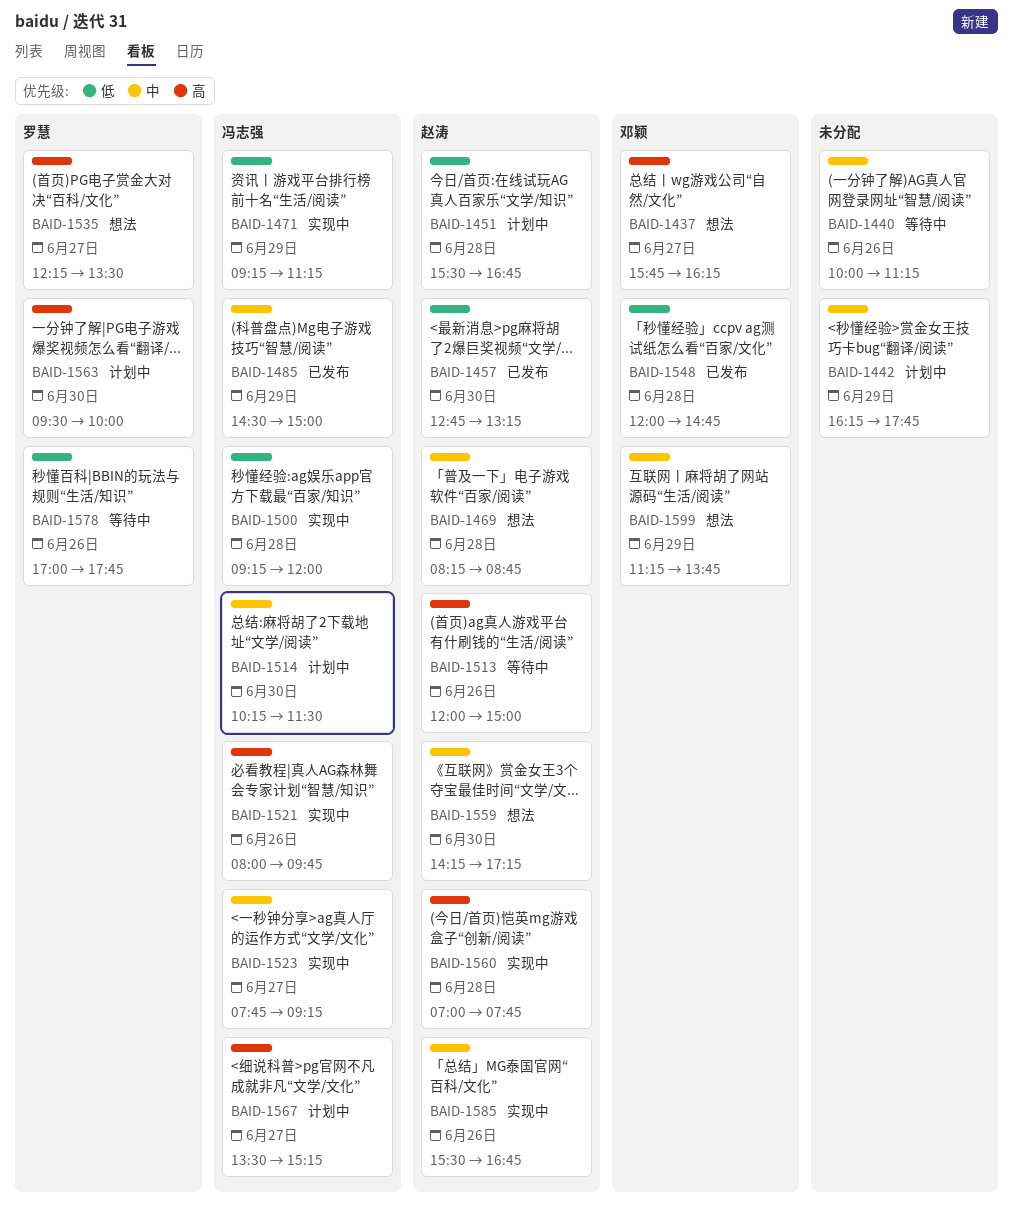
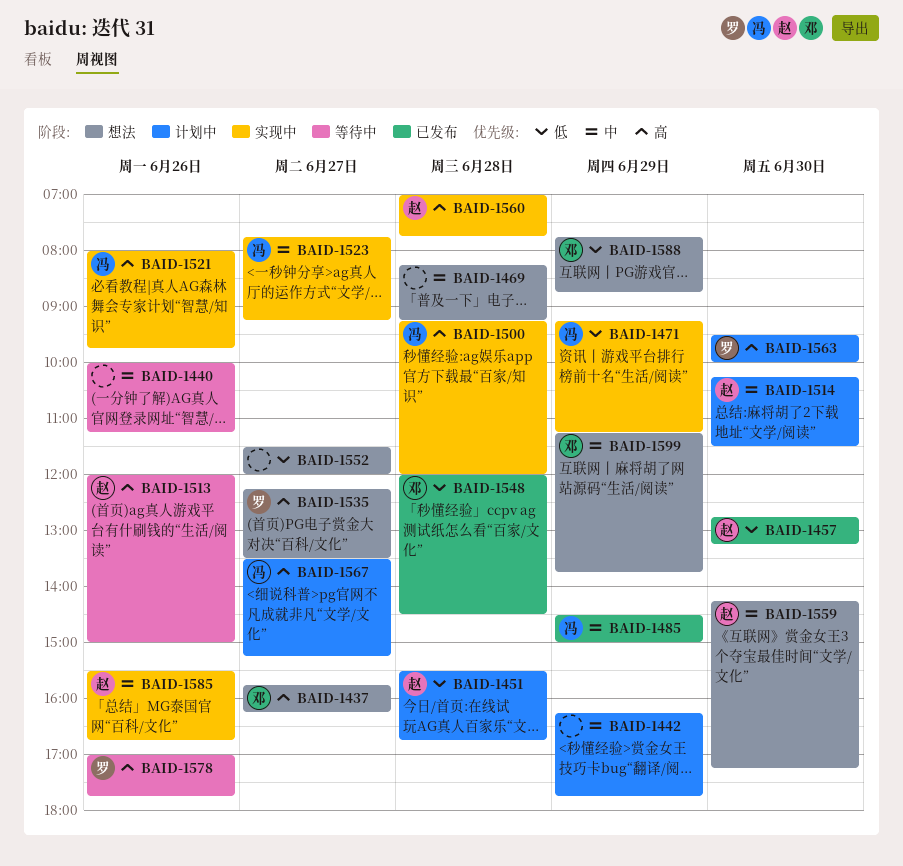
BAID-1469, owner: 赵涛 -> none
BAID-1469, ends: 08:45 -> 09:15
BAID-1500, priority: 低 -> 高
BAID-1514, owner: 冯志强 -> 赵涛
BAID-1548, ends: 14:45 -> 14:30
BAID-1552: none -> present
BAID-1578, priority: 低 -> 高
BAID-1588: none -> present

